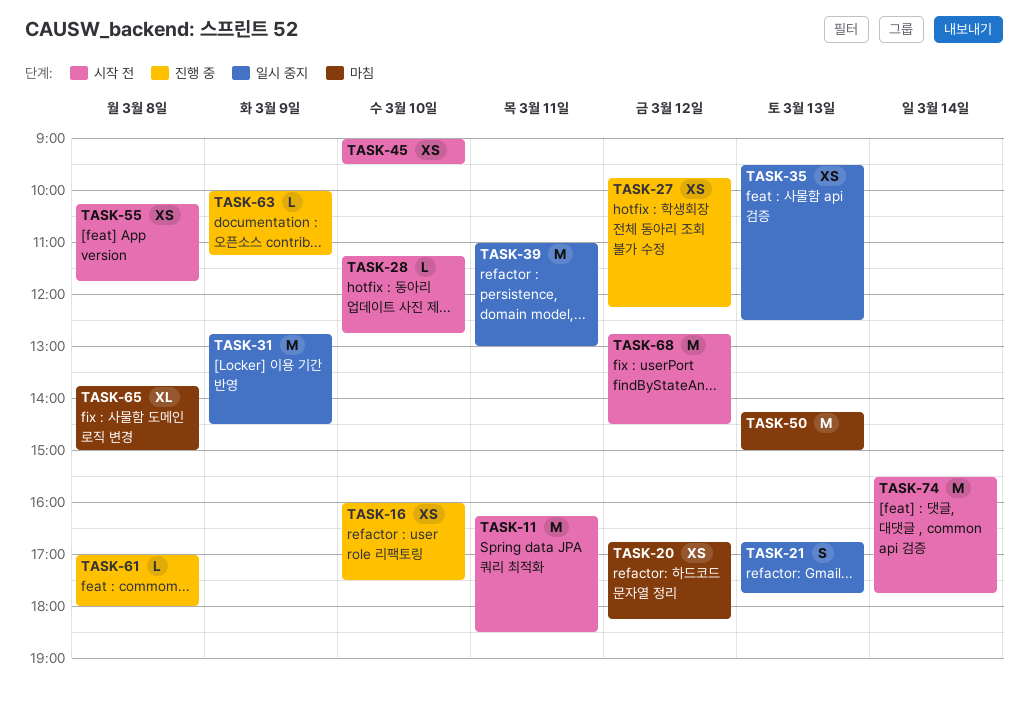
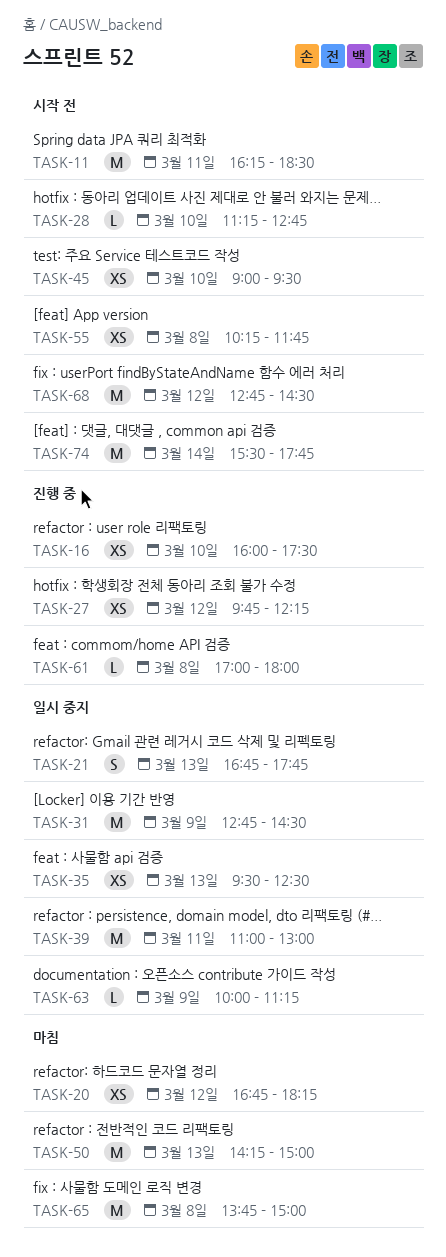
TASK-63, status: 진행 중 -> 일시 중지
TASK-65, estimate: XL -> M

